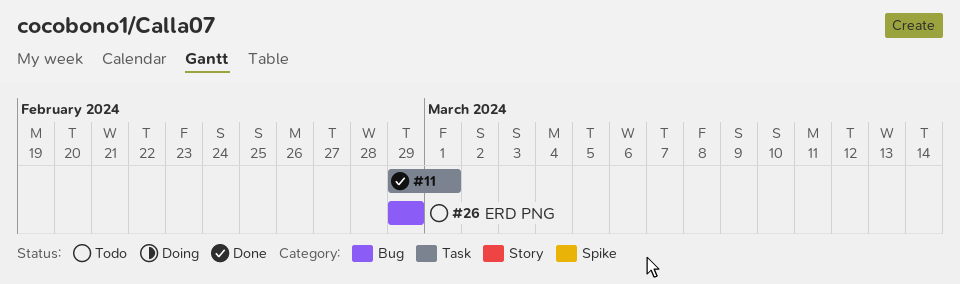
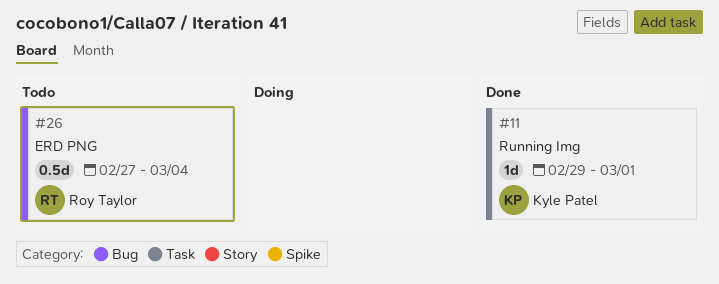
#26, start: Feb 29 -> Feb 27
#26, due: Feb 29 -> Mar 4

